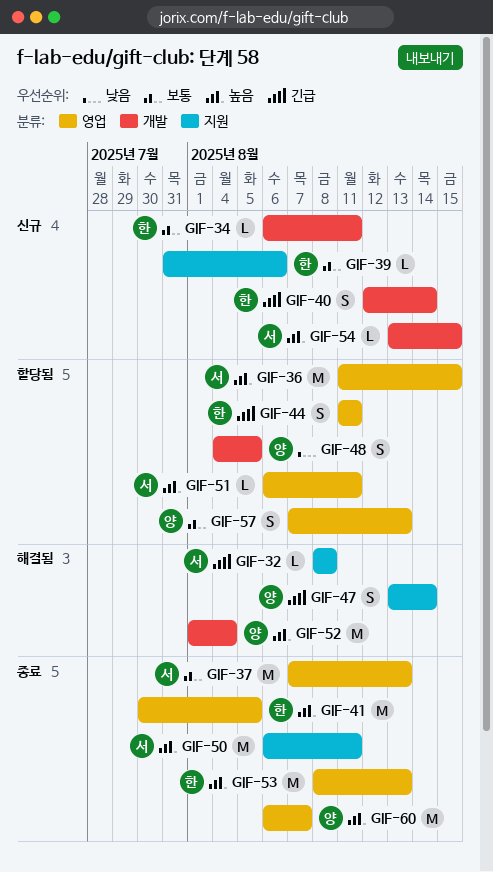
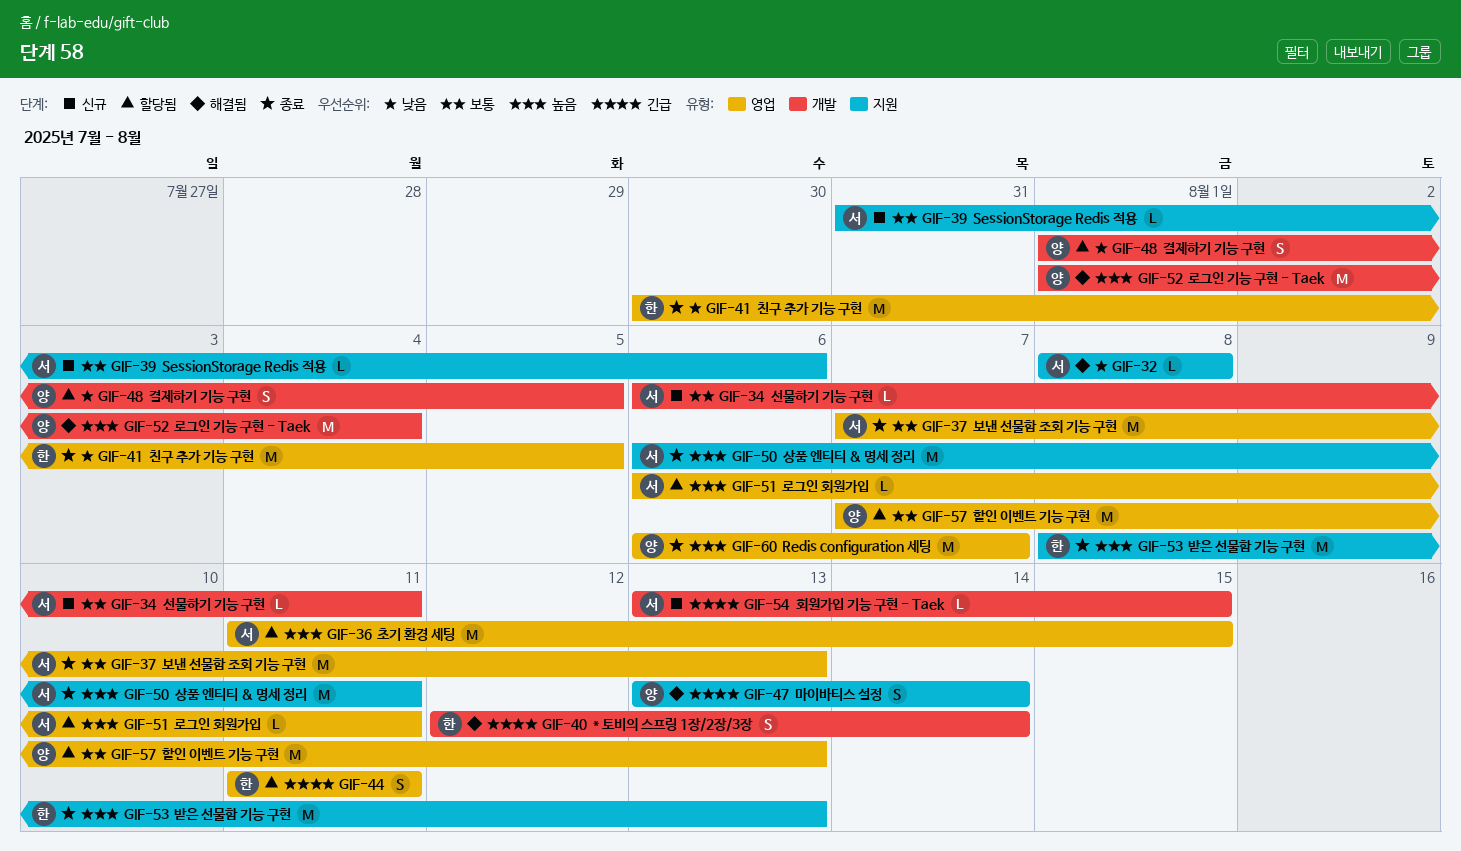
GIF-32, priority: 긴급 -> 낮음
GIF-34, owner: 한 -> 서
GIF-39, owner: 한 -> 서
GIF-40, status: 신규 -> 해결됨
GIF-41, priority: 높음 -> 낮음
GIF-48, start: Aug 4 -> Aug 1
GIF-53, label: 영업 -> 지원
GIF-54, priority: 높음 -> 긴급
GIF-57, estimate: S -> M

